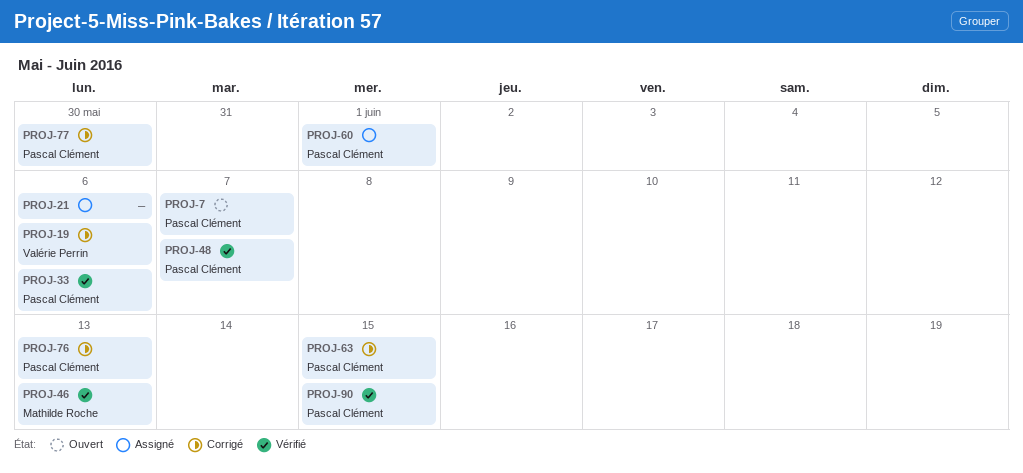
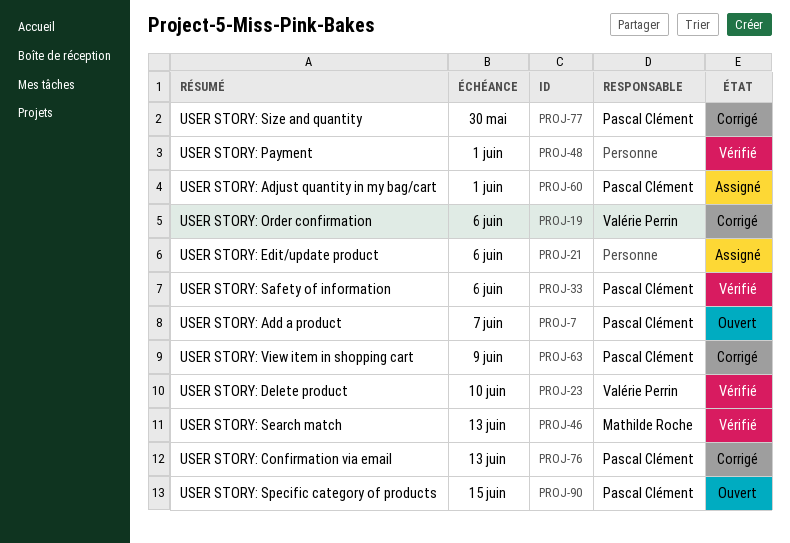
PROJ-23: none -> present
PROJ-48, owner: Pascal Clément -> none
PROJ-48, due: Jun 7 -> Jun 1
PROJ-63, due: Jun 15 -> Jun 9
PROJ-90, status: Vérifié -> Ouvert

